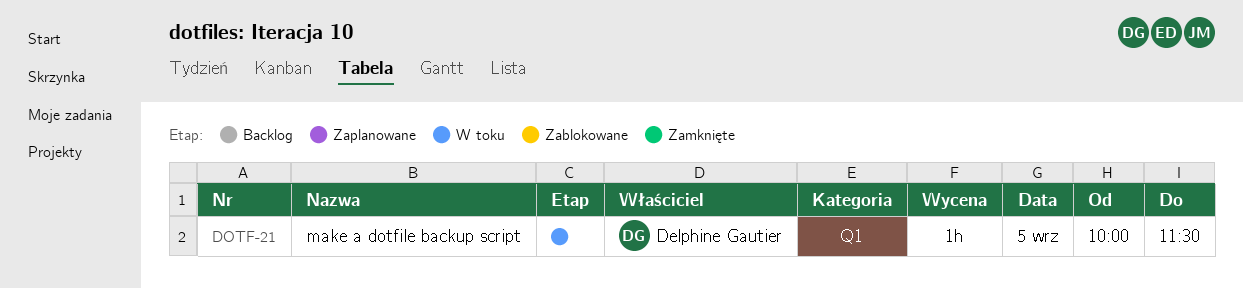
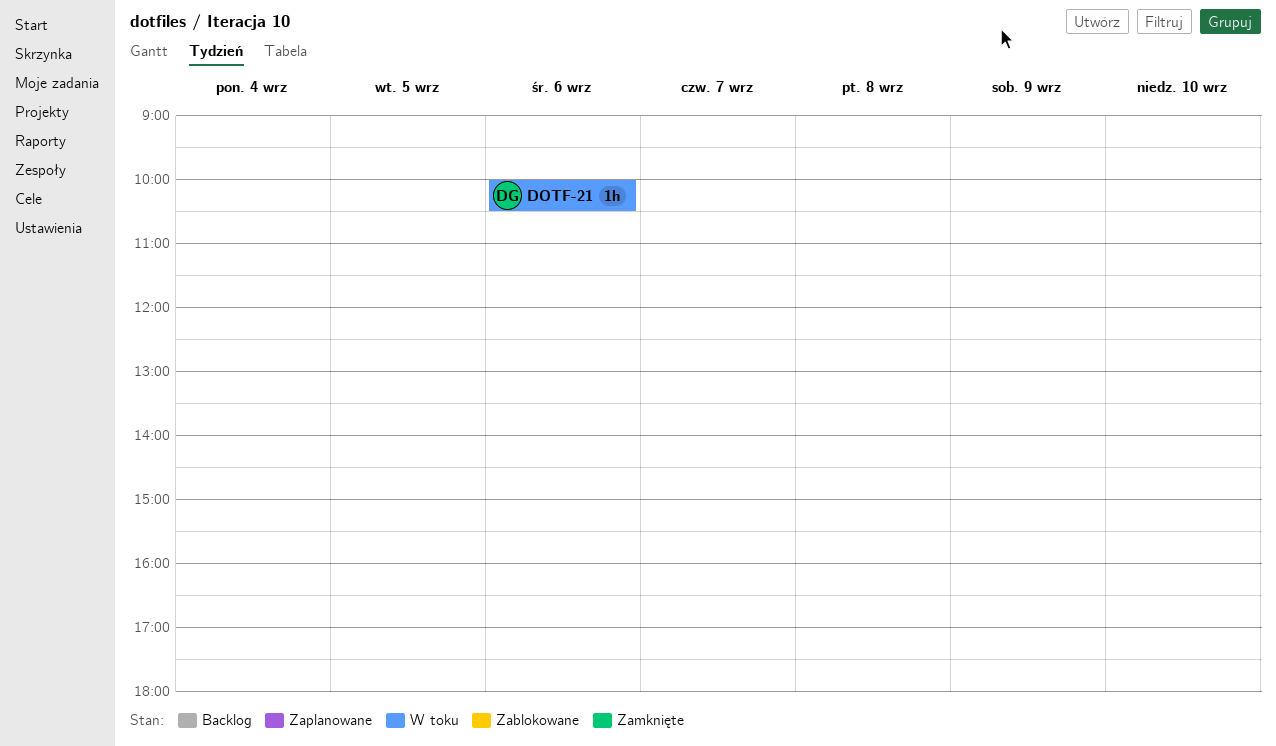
DOTF-21, day: Sep 5 -> Sep 6
DOTF-21, ends: 11:30 -> 10:30

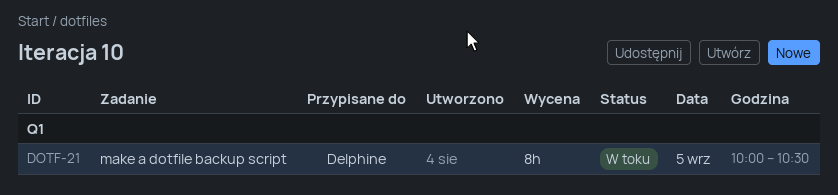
DOTF-21, estimate: 1h -> 8h
DOTF-21, day: Sep 6 -> Sep 5

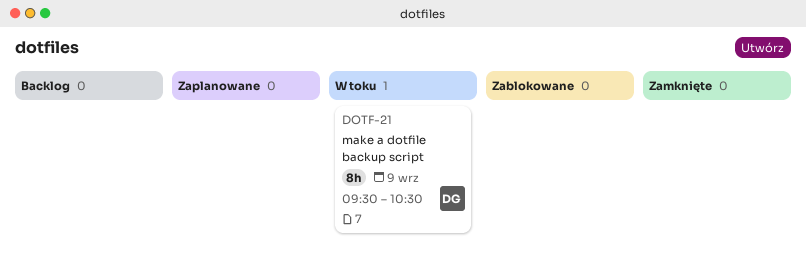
DOTF-21, day: Sep 5 -> Sep 9
DOTF-21, begins: 10:00 -> 09:30

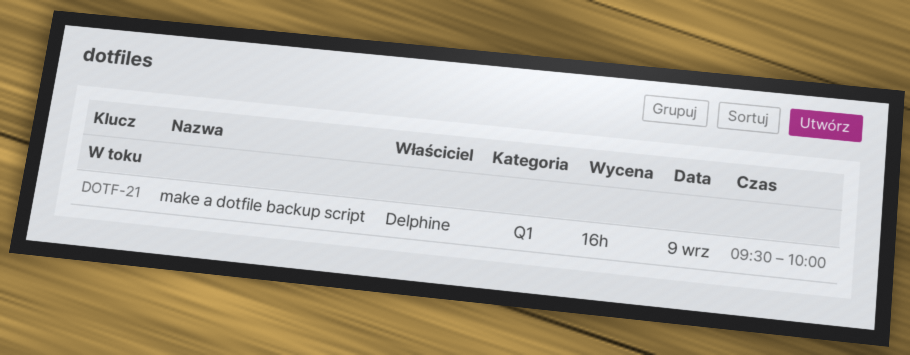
DOTF-21, estimate: 8h -> 16h
DOTF-21, ends: 10:30 -> 10:00

